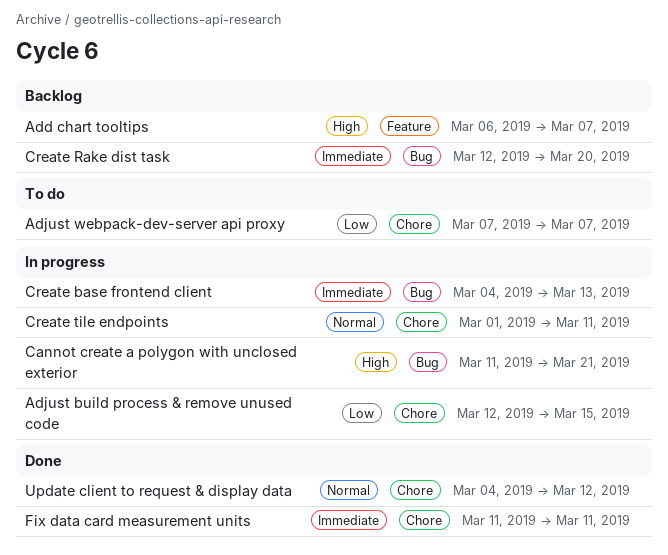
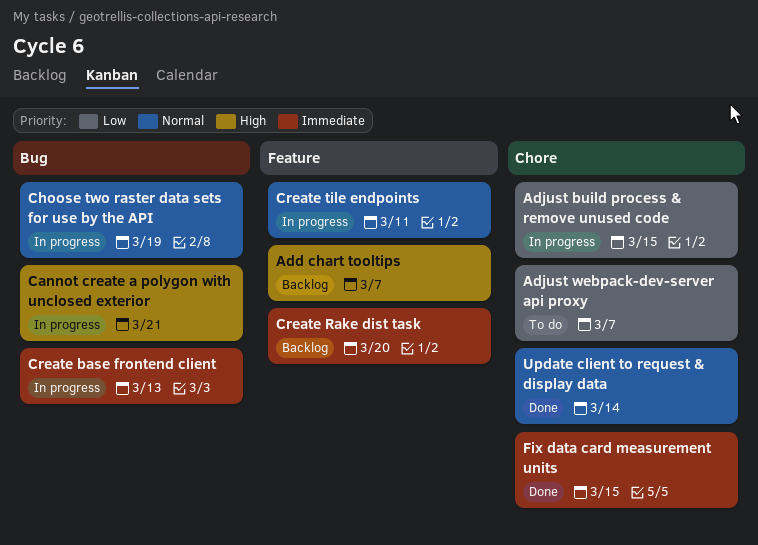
Choose two raster data sets for use by the API: none -> present
Create Rake dist task, label: Bug -> Feature
Create tile endpoints, label: Chore -> Feature
Fix data card measurement units, due: Mar 11 -> Mar 15
Update client to request & display data, due: Mar 12 -> Mar 14

